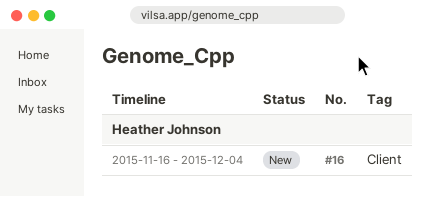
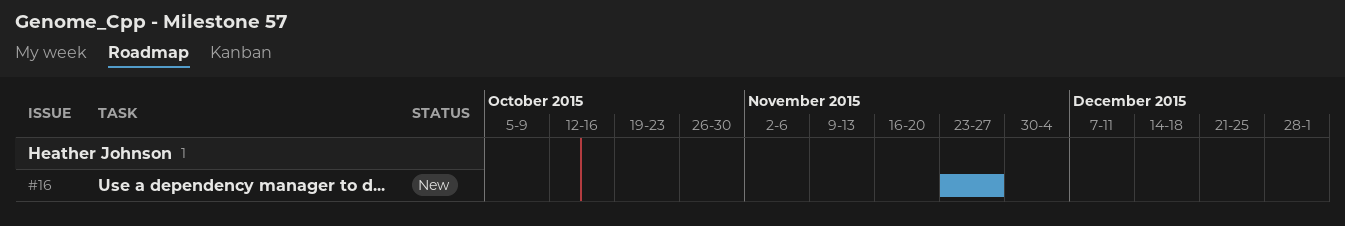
#16, start: Nov 16 -> Nov 23
#16, due: Dec 4 -> Nov 27

